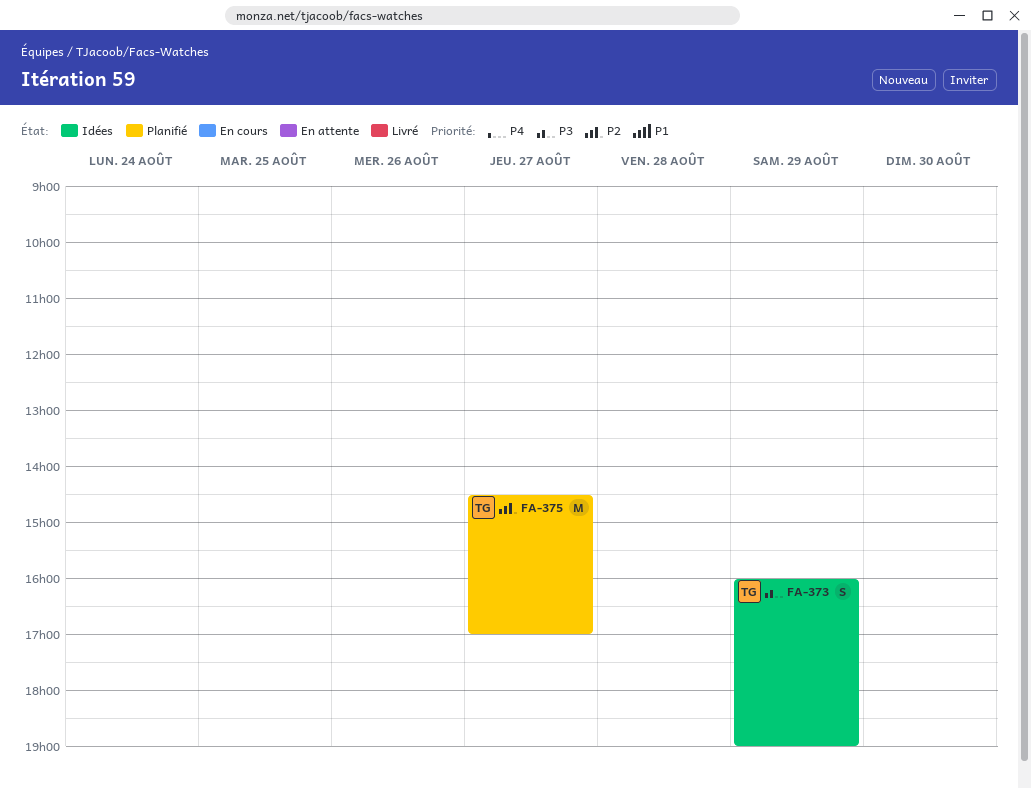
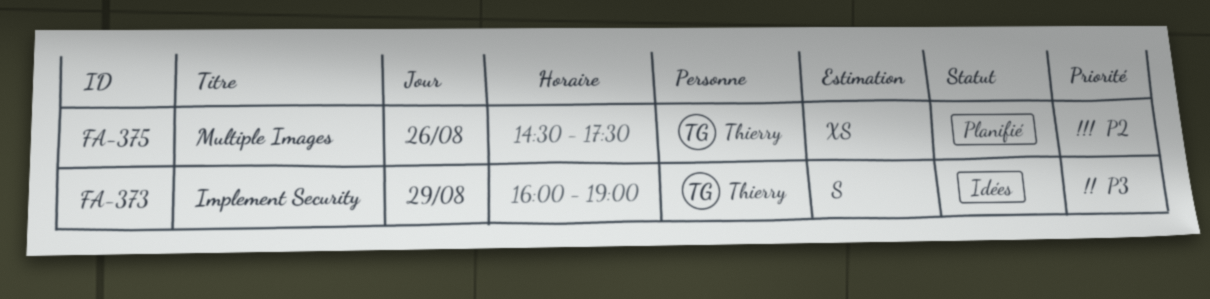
FA-375, estimate: M -> XS
FA-375, day: Aug 27 -> Aug 26
FA-375, ends: 17:00 -> 17:30

